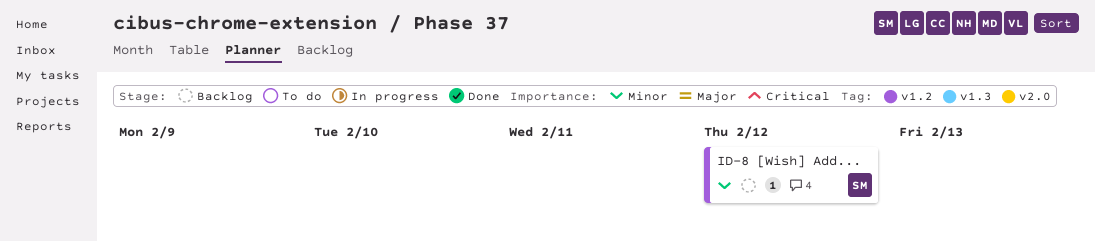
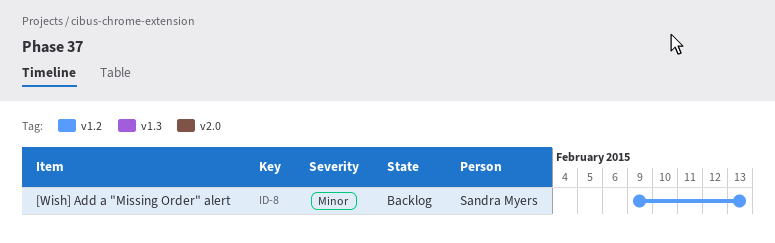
ID-8, due: Feb 12 -> Feb 13

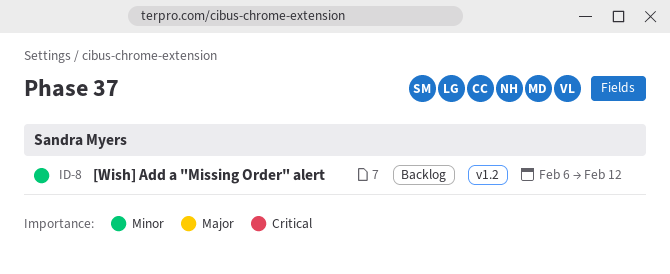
ID-8, start: Feb 9 -> Feb 6
ID-8, due: Feb 13 -> Feb 12

